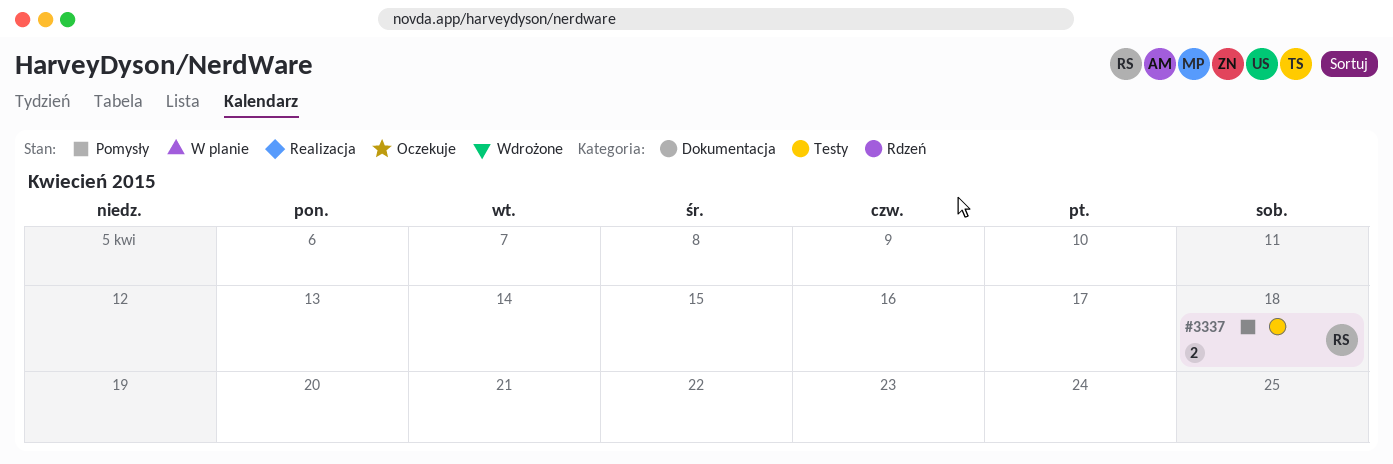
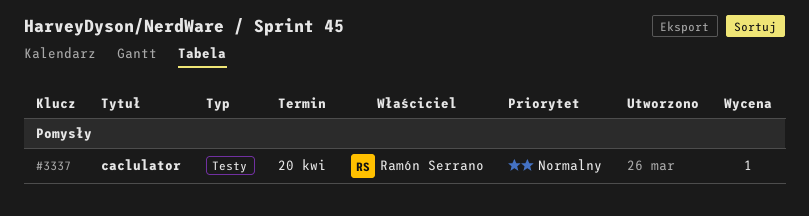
#3337, estimate: 2 -> 1
#3337, due: Apr 18 -> Apr 20

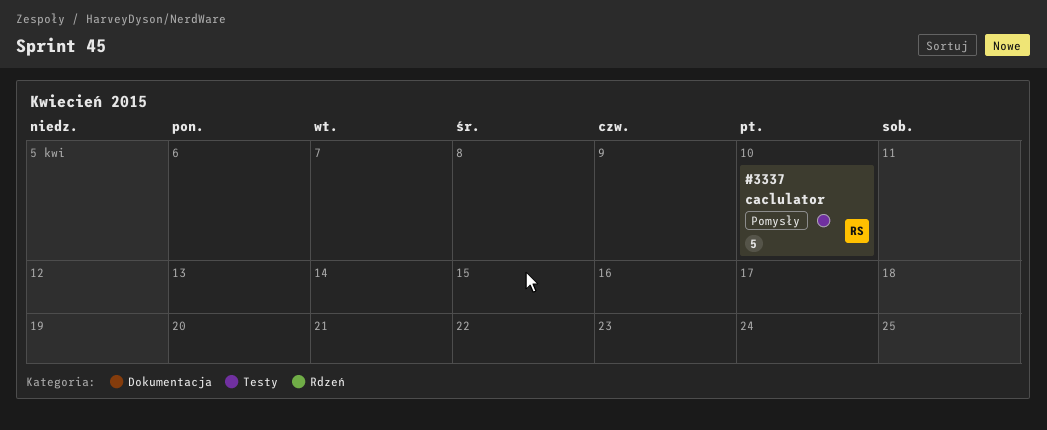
#3337, estimate: 1 -> 5
#3337, due: Apr 20 -> Apr 10

